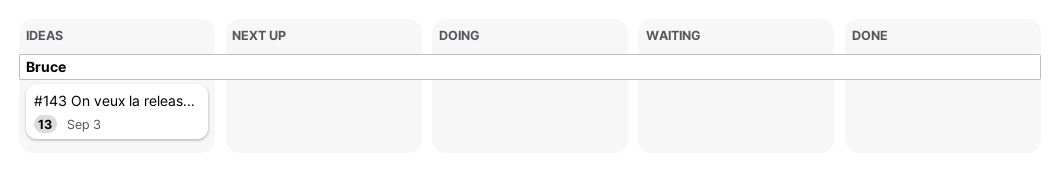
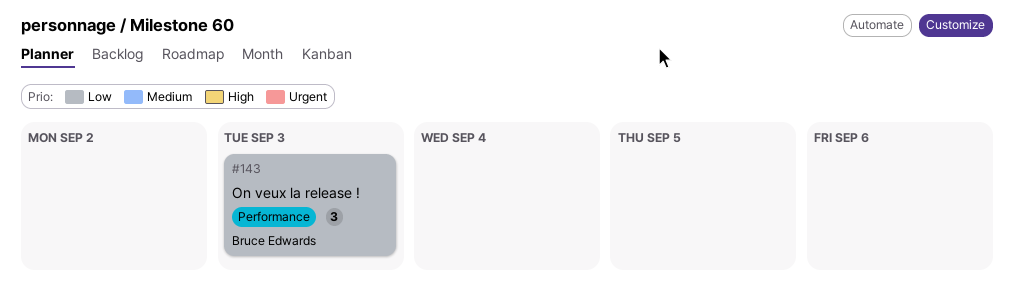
#143, estimate: 13 -> 3

